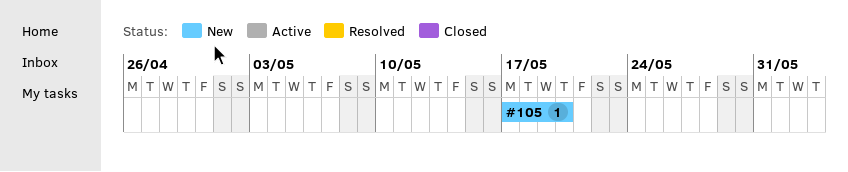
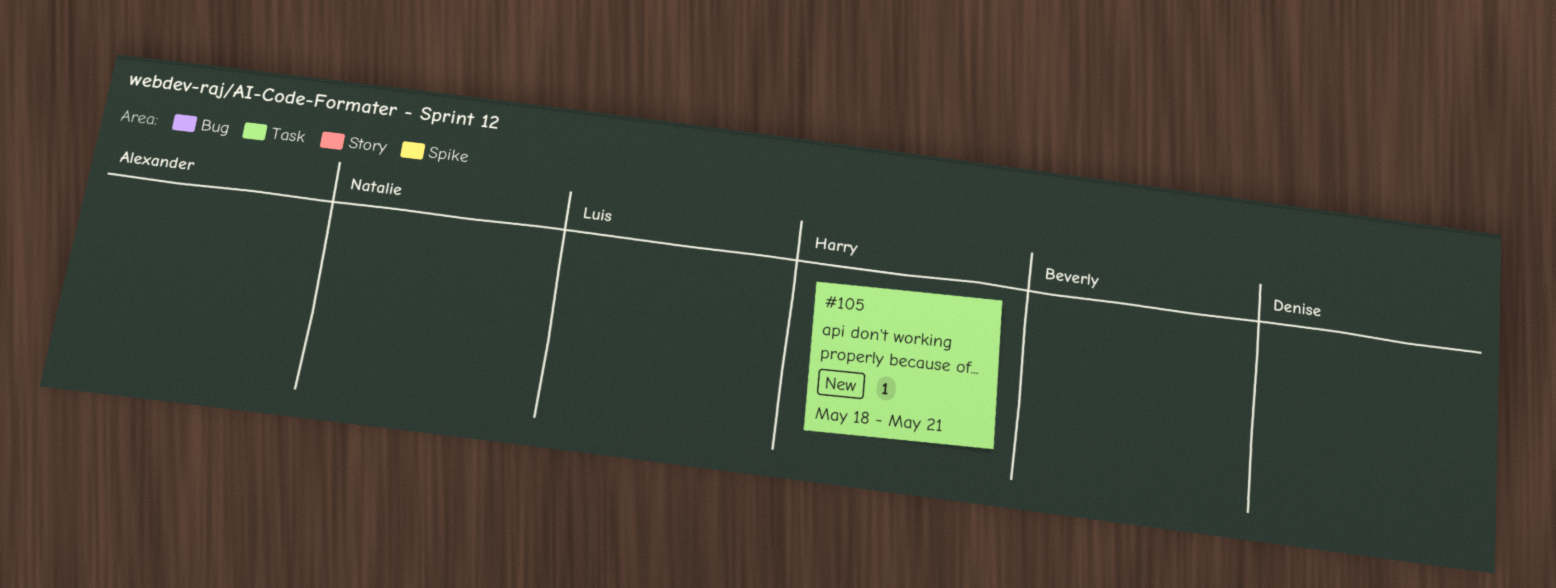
#105, start: May 17 -> May 18
#105, due: May 20 -> May 21

